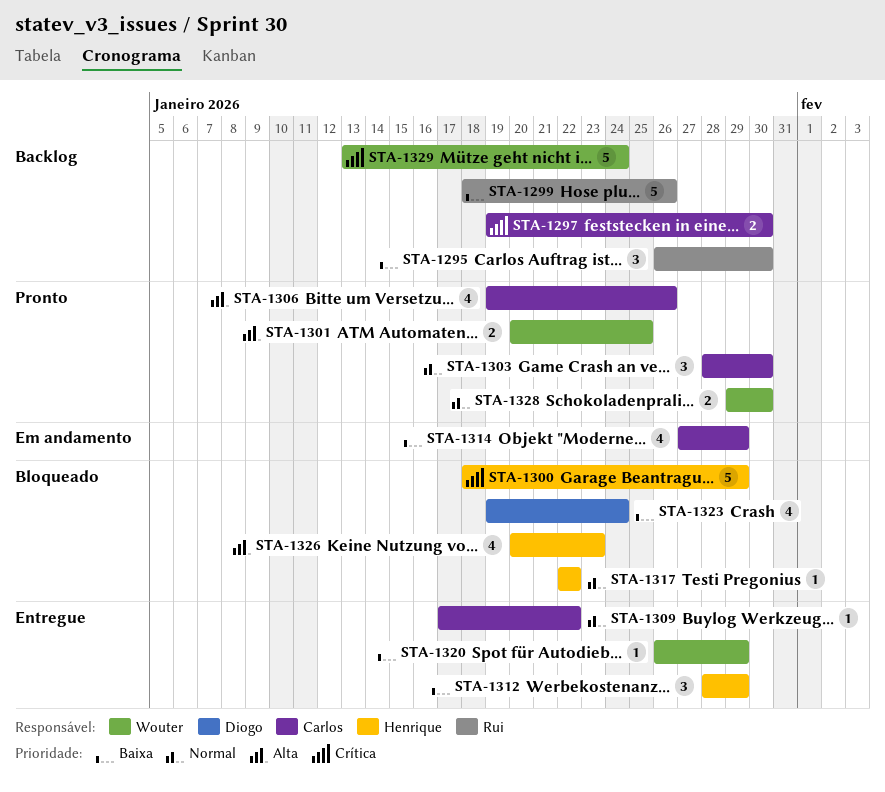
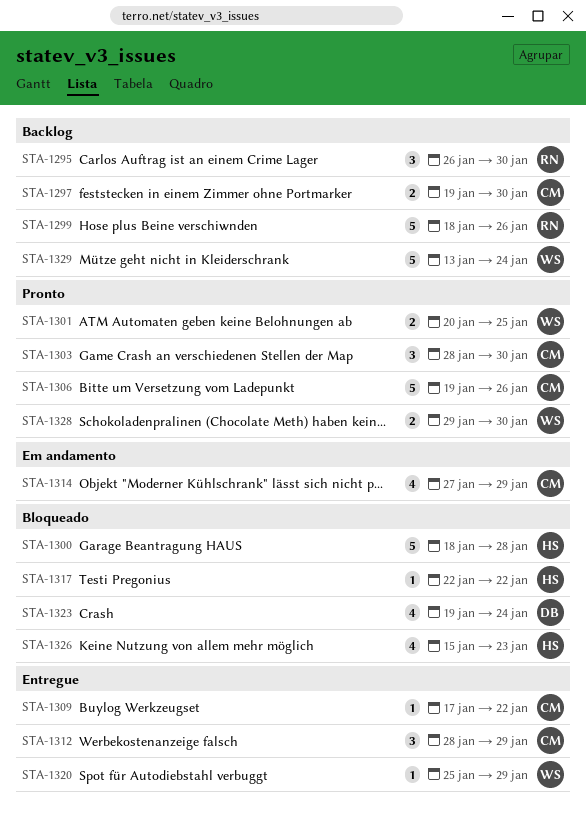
STA-1300, due: Jan 29 -> Jan 28
STA-1306, estimate: 4 -> 5
STA-1312, owner: Henrique -> Carlos
STA-1320, start: Jan 26 -> Jan 25
STA-1326, start: Jan 20 -> Jan 15

